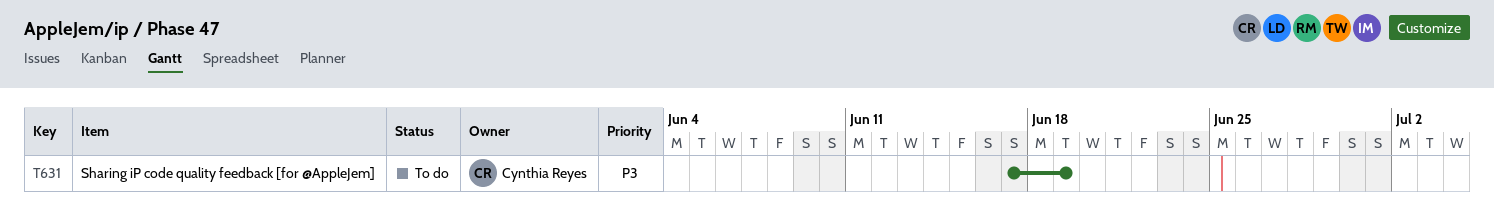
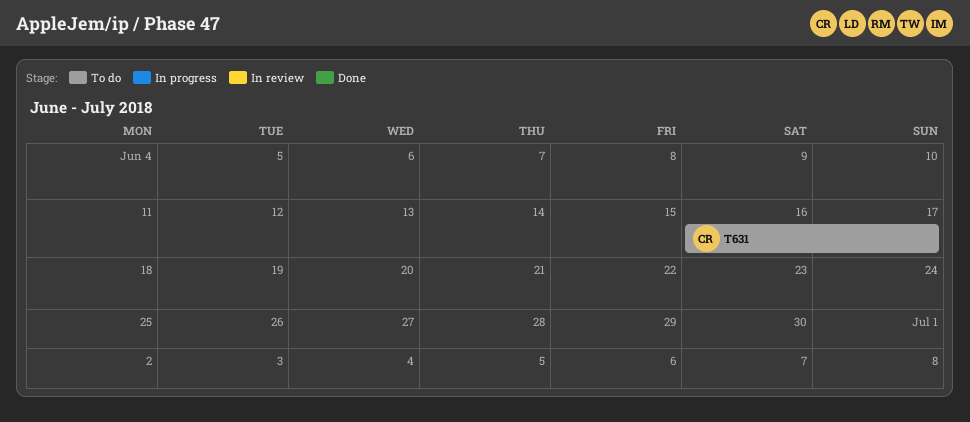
T631, start: Jun 17 -> Jun 16
T631, due: Jun 19 -> Jun 17

